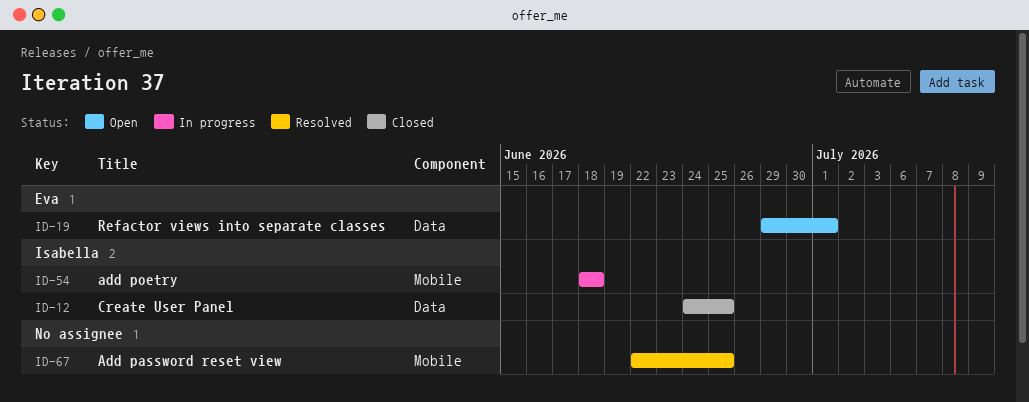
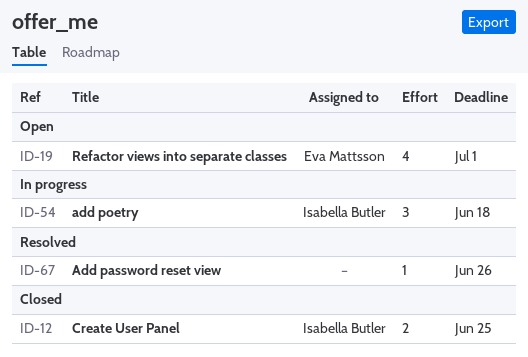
ID-67, due: Jun 25 -> Jun 26

